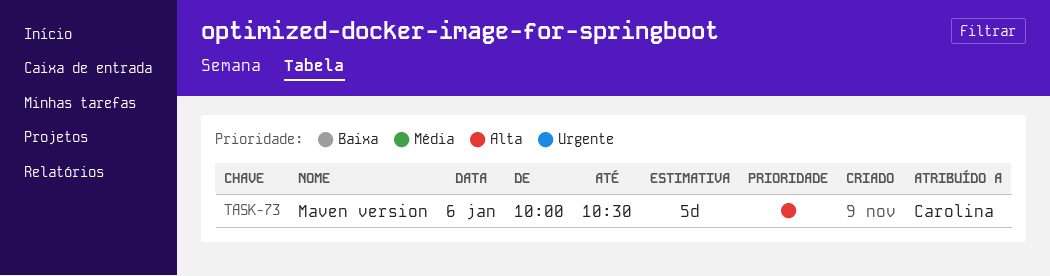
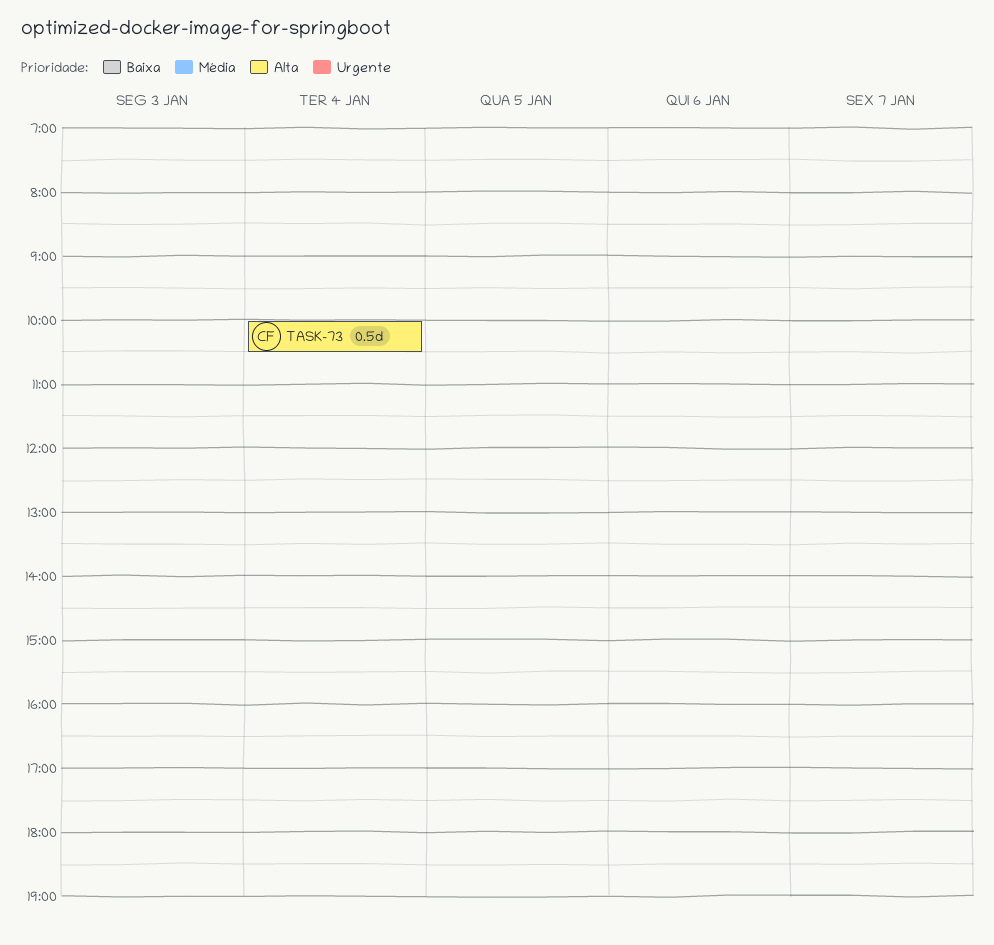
TASK-73, estimate: 5d -> 0.5d
TASK-73, day: Jan 6 -> Jan 4

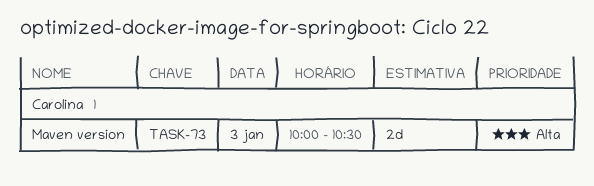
TASK-73, estimate: 0.5d -> 2d
TASK-73, day: Jan 4 -> Jan 3

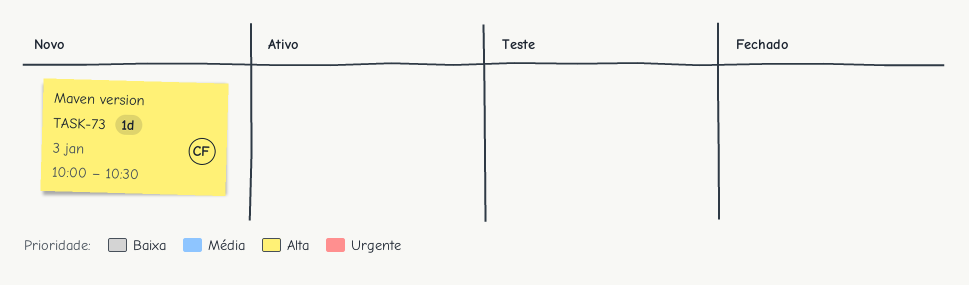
TASK-73, estimate: 2d -> 1d

